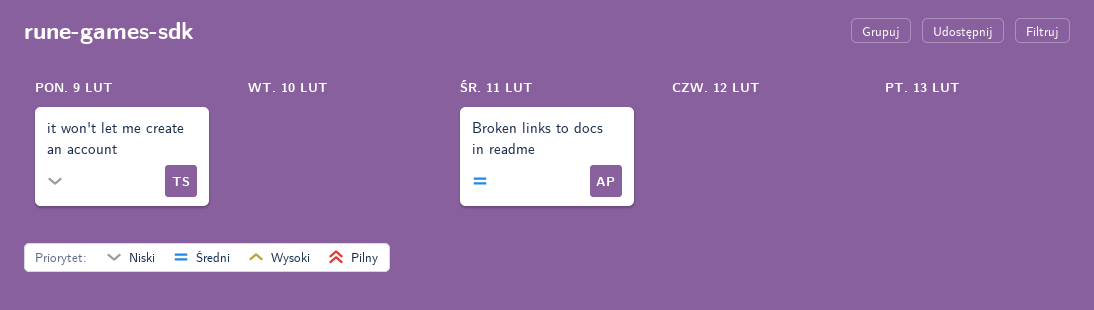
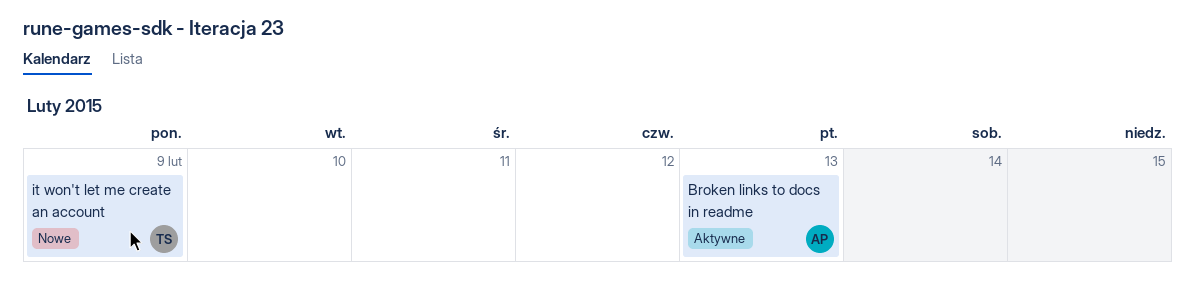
Broken links to docs in readme, due: Feb 11 -> Feb 13

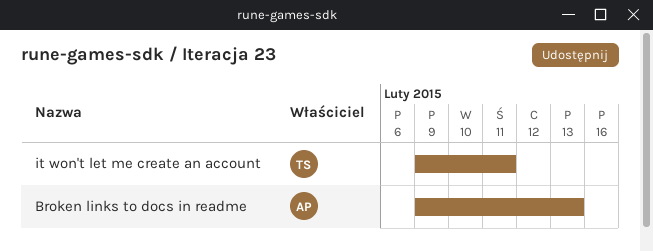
it won't let me create an account, due: Feb 9 -> Feb 11

